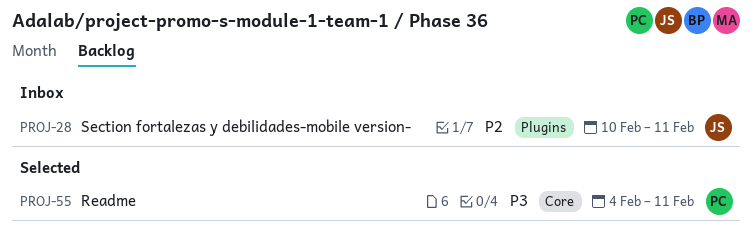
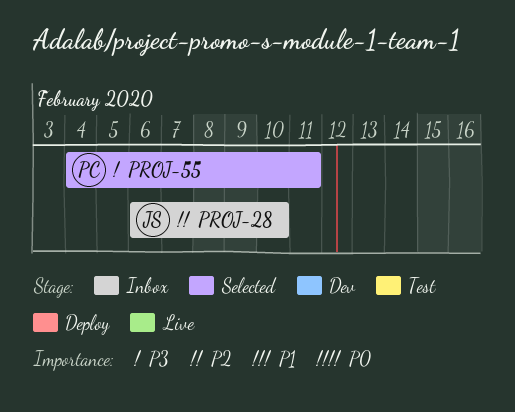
PROJ-28, start: Feb 10 -> Feb 6
PROJ-28, due: Feb 11 -> Feb 10

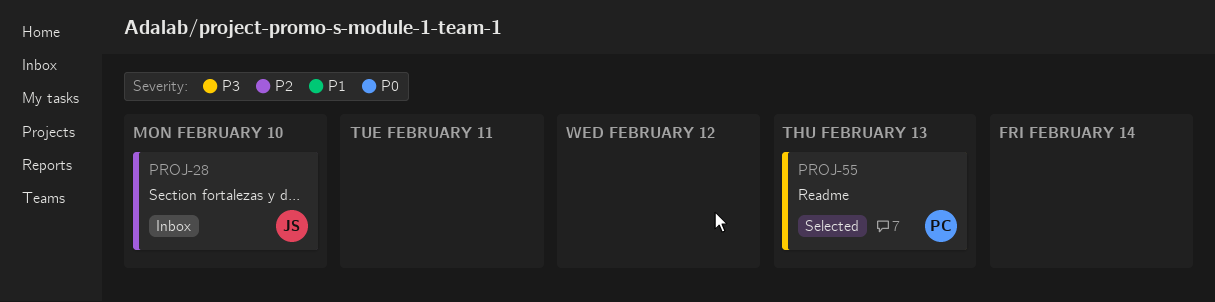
PROJ-55, due: Feb 11 -> Feb 13

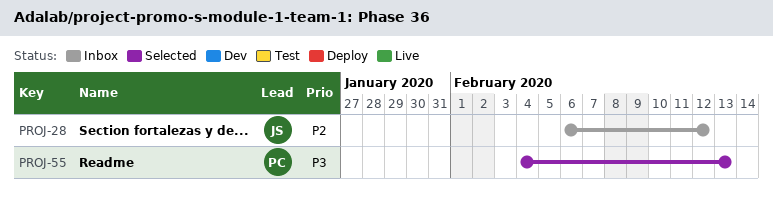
PROJ-28, due: Feb 10 -> Feb 12

